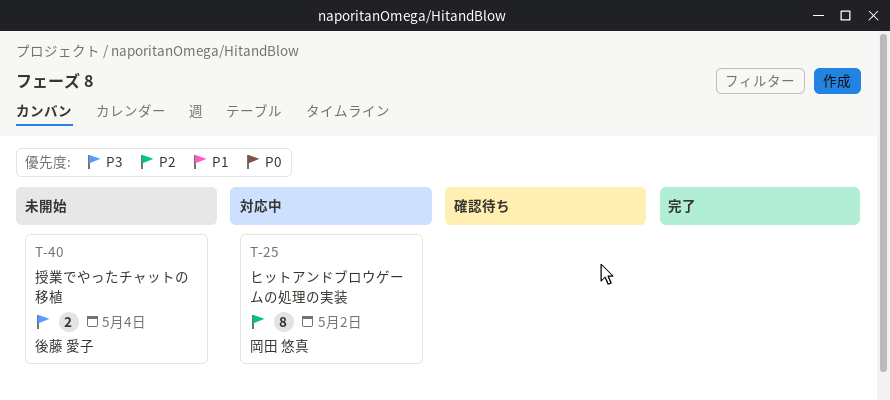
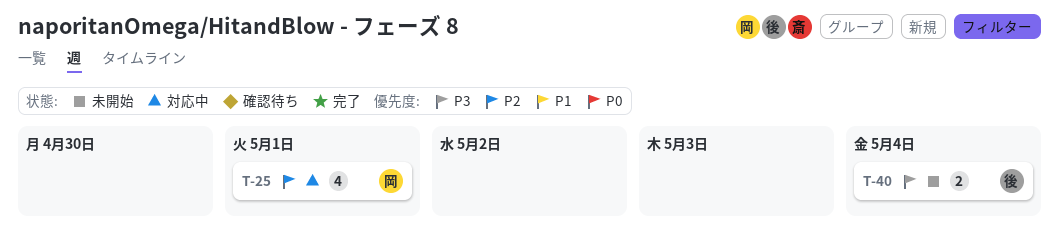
T-25, estimate: 8 -> 4
T-25, due: May 2 -> May 1

